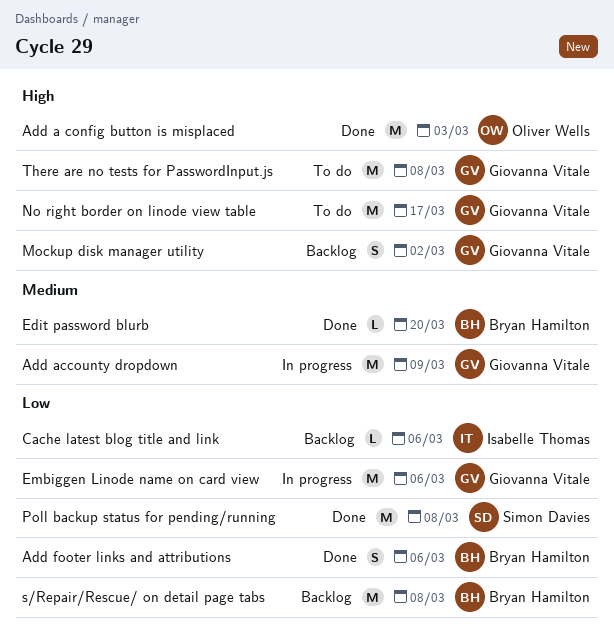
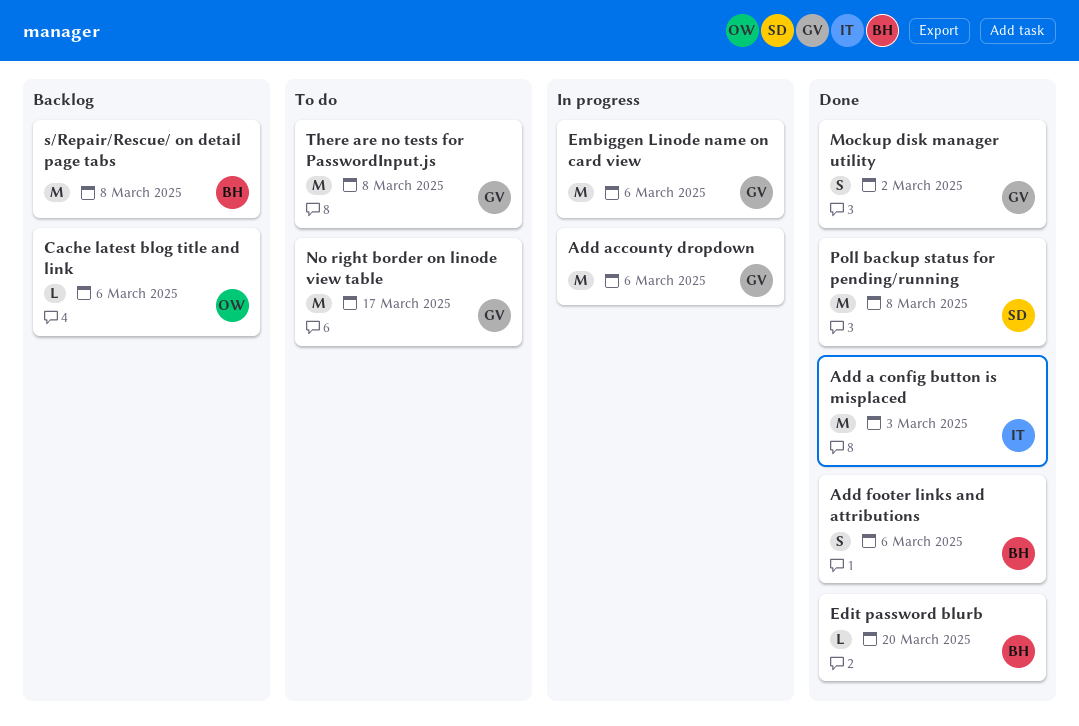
Add a config button is misplaced, owner: Oliver Wells -> Isabelle Thomas
Add accounty dropdown, due: Mar 9 -> Mar 6
Cache latest blog title and link, owner: Isabelle Thomas -> Oliver Wells
Mockup disk manager utility, status: Backlog -> Done

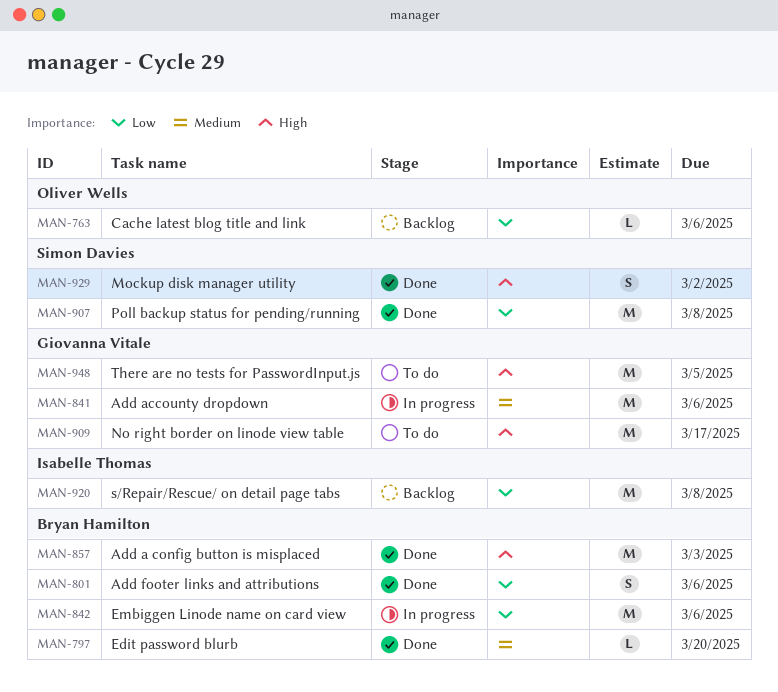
Add a config button is misplaced, owner: Isabelle Thomas -> Bryan Hamilton
Embiggen Linode name on card view, owner: Giovanna Vitale -> Bryan Hamilton
Mockup disk manager utility, owner: Giovanna Vitale -> Simon Davies
s/Repair/Rescue/ on detail page tabs, owner: Bryan Hamilton -> Isabelle Thomas
There are no tests for PasswordInput.js, due: Mar 8 -> Mar 5

